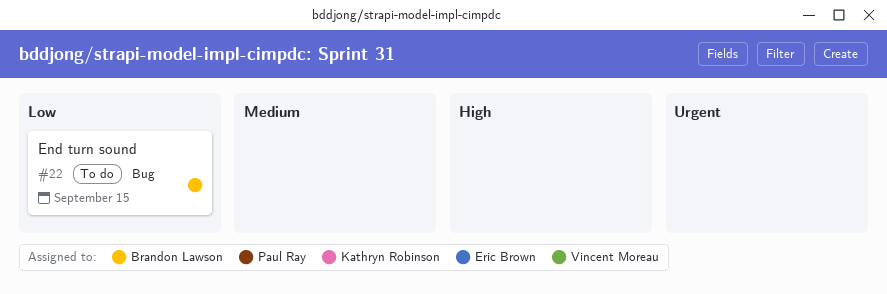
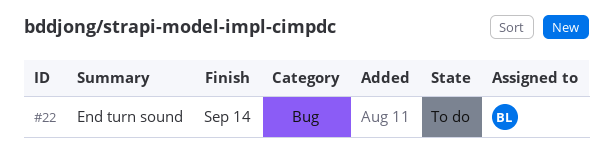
#22, due: Sep 15 -> Sep 14

